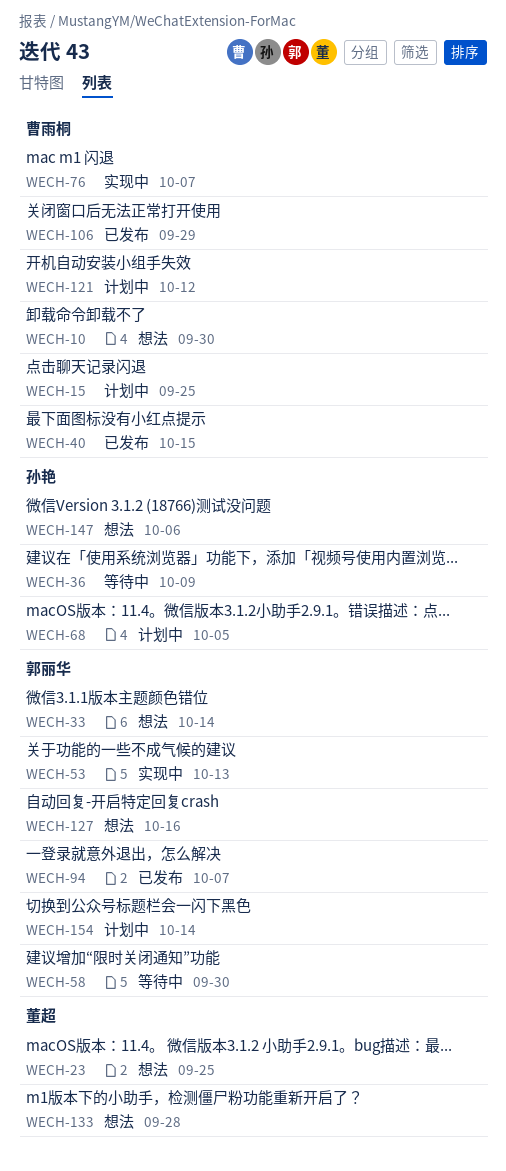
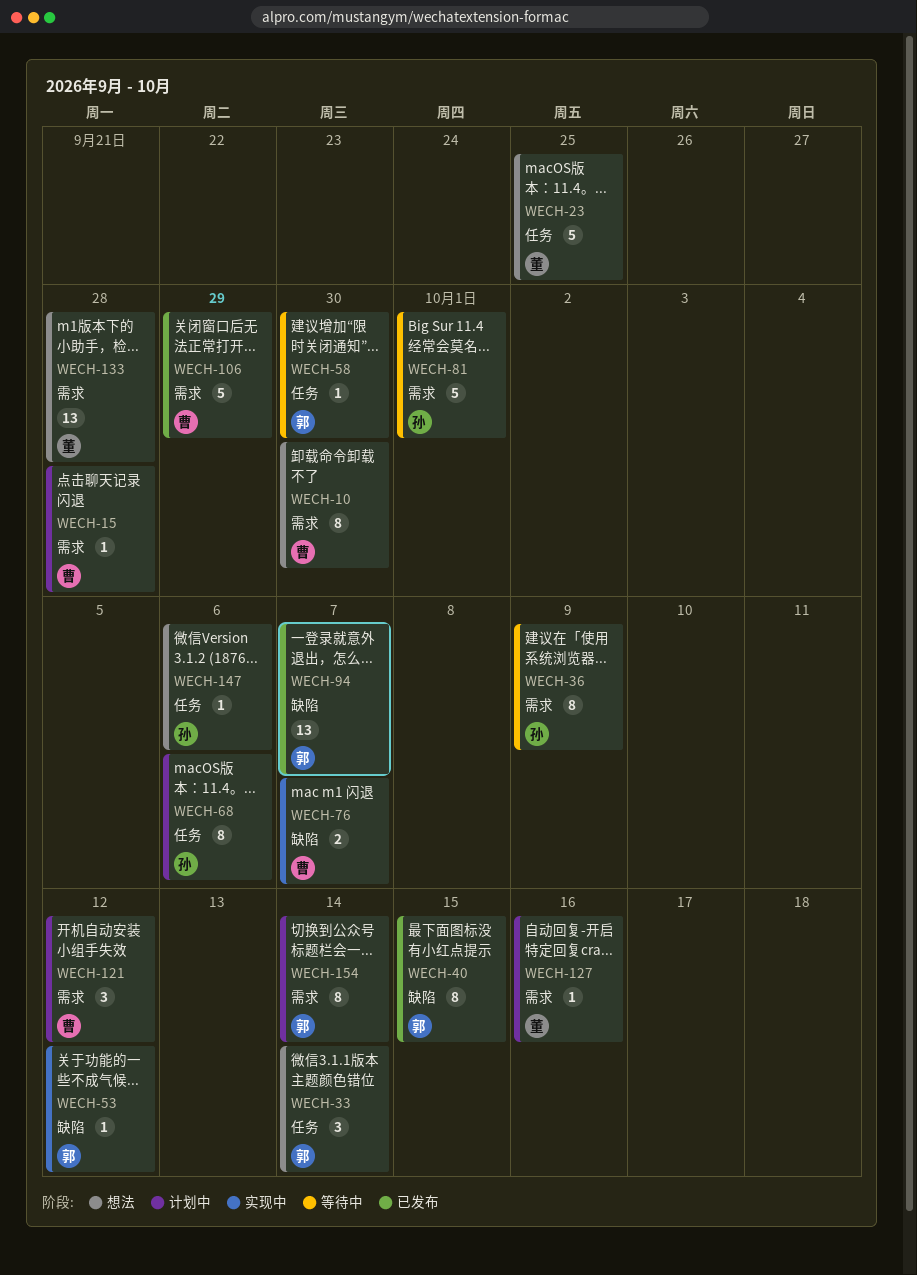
WECH-15, due: Sep 25 -> Sep 28
WECH-40, owner: 曹雨桐 -> 郭丽华
WECH-53, due: Oct 13 -> Oct 12
WECH-68, due: Oct 5 -> Oct 6
WECH-81: none -> present
WECH-127, status: 想法 -> 计划中
WECH-127, owner: 郭丽华 -> 董超

